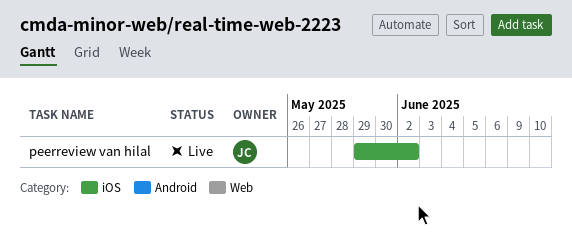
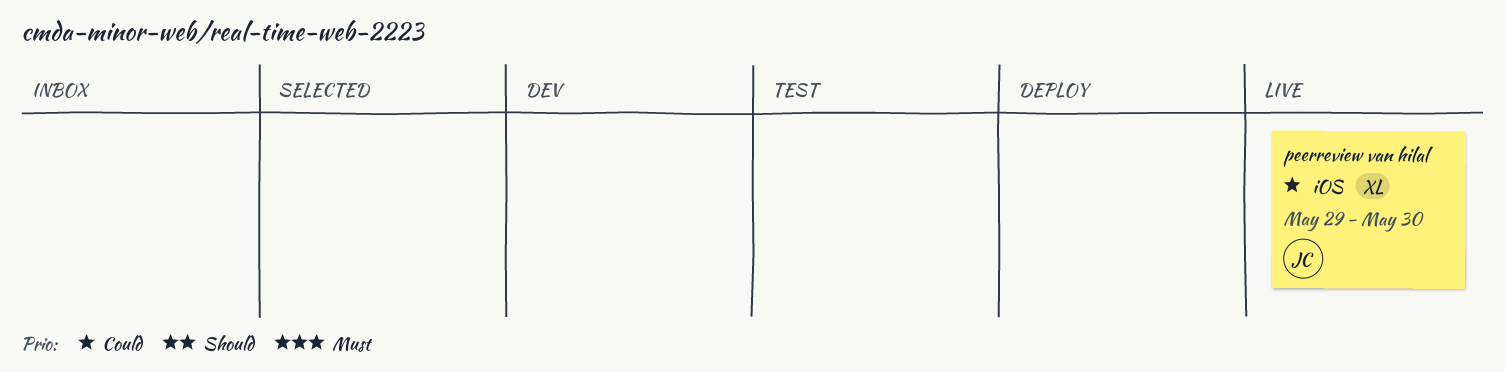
peerreview van hilal, due: Jun 2 -> May 30

